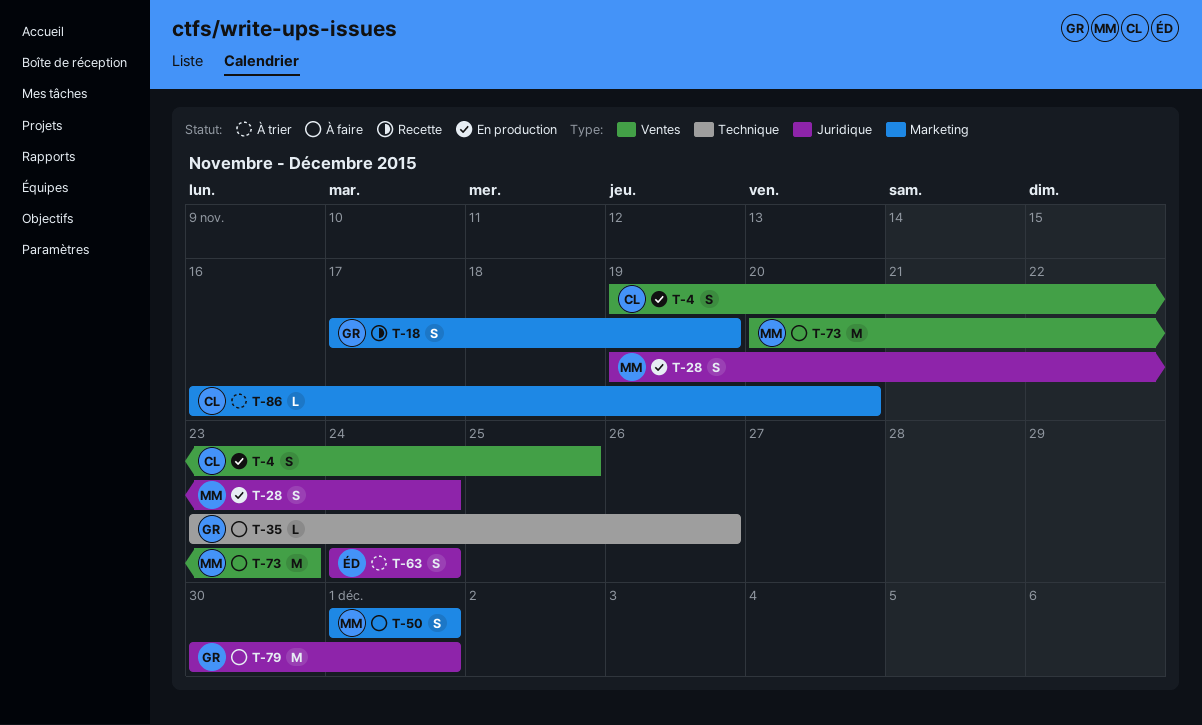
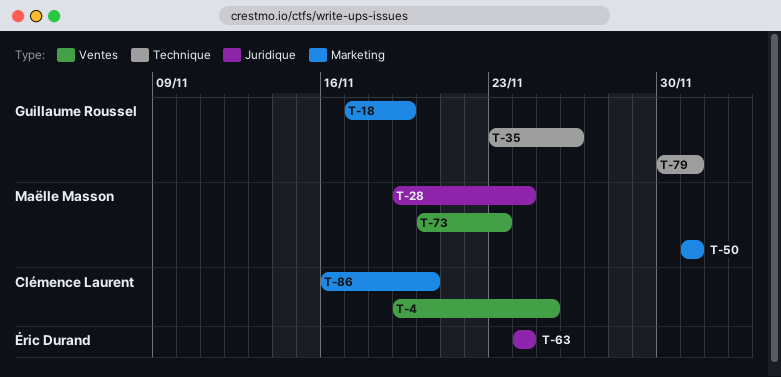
T-79, label: Juridique -> Technique

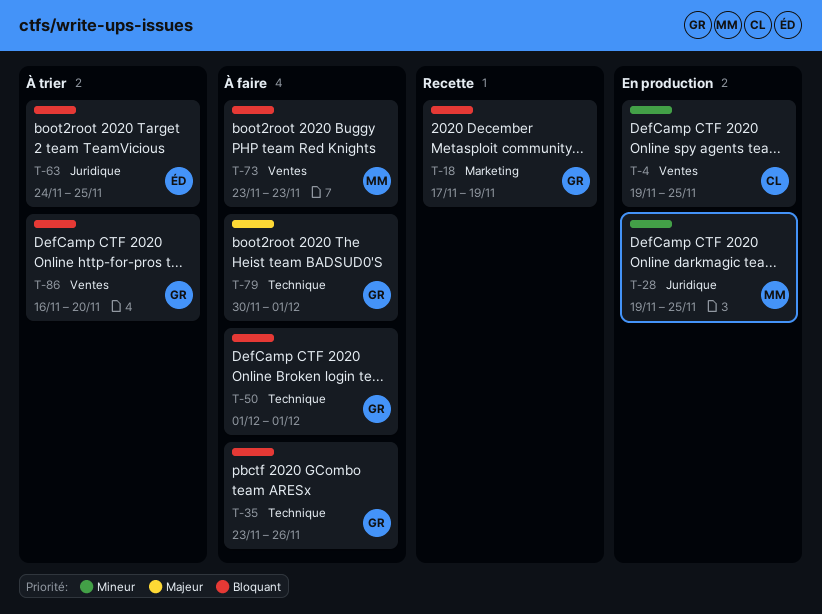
T-28, due: Nov 24 -> Nov 25
T-50, owner: Maëlle Masson -> Guillaume Roussel
T-50, label: Marketing -> Technique
T-63, due: Nov 24 -> Nov 25
T-73, start: Nov 20 -> Nov 23
T-86, owner: Clémence Laurent -> Guillaume Roussel
T-86, label: Marketing -> Ventes

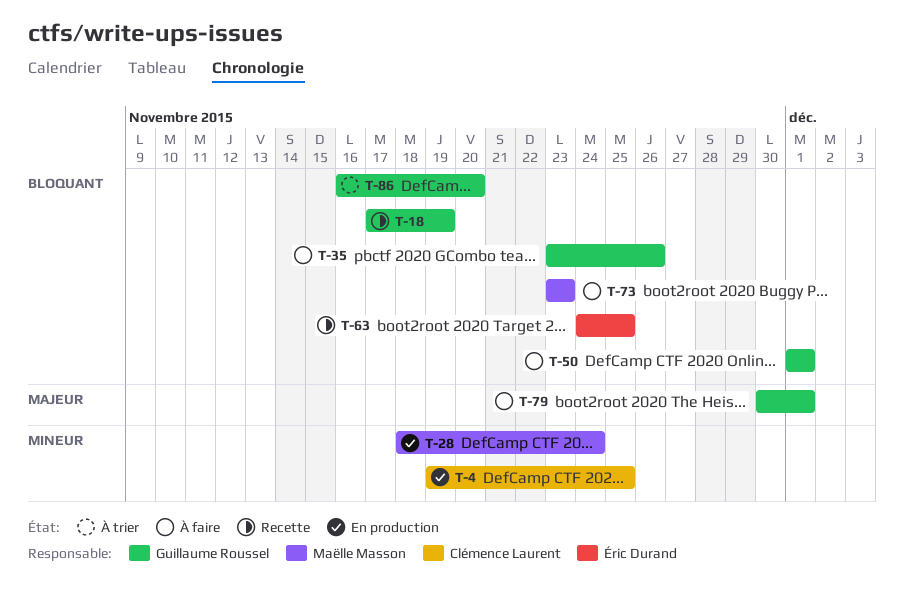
T-28, start: Nov 19 -> Nov 18
T-28, due: Nov 25 -> Nov 24
T-63, status: À trier -> Recette

